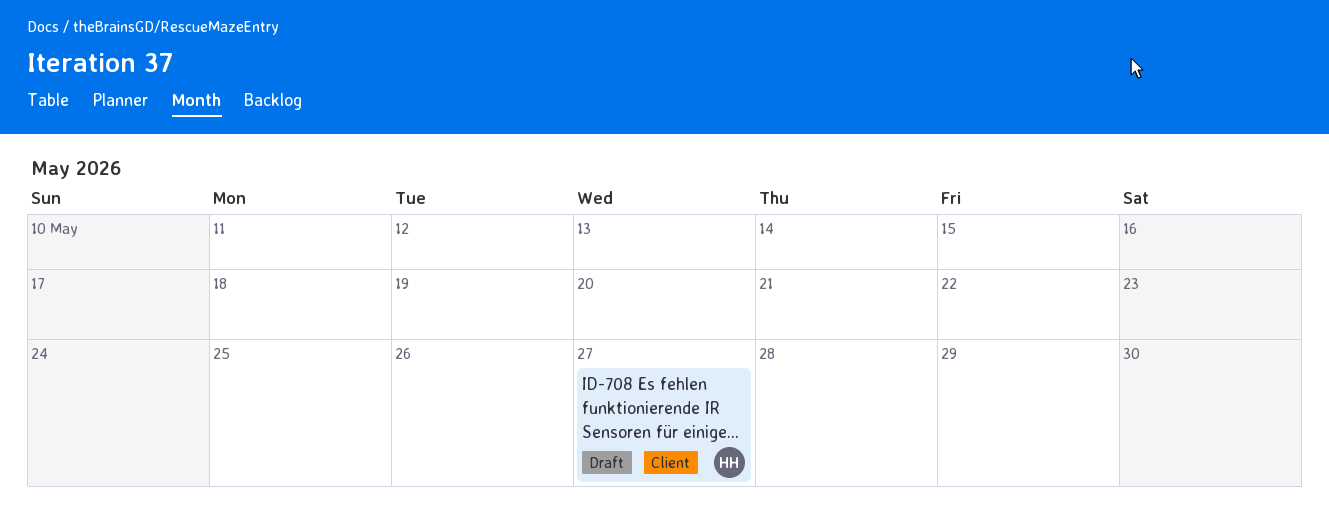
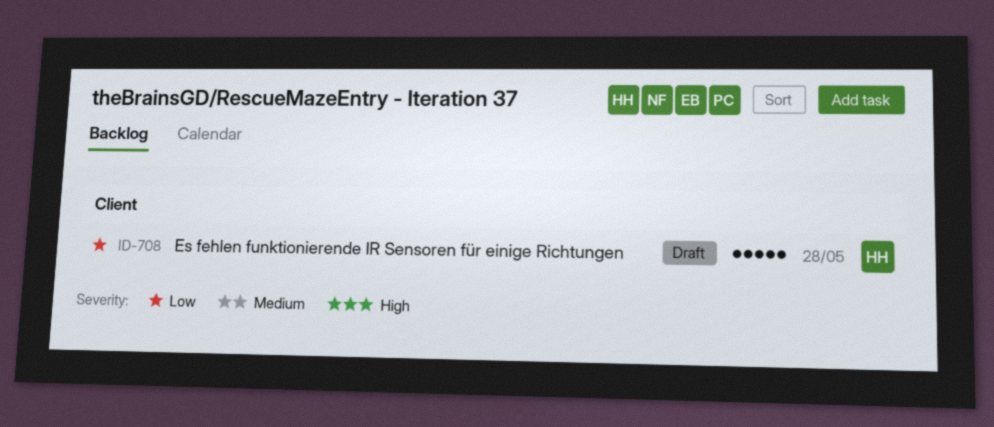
ID-708, due: May 27 -> May 28

